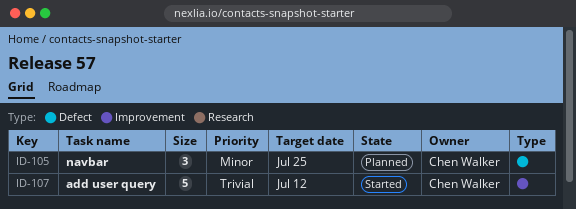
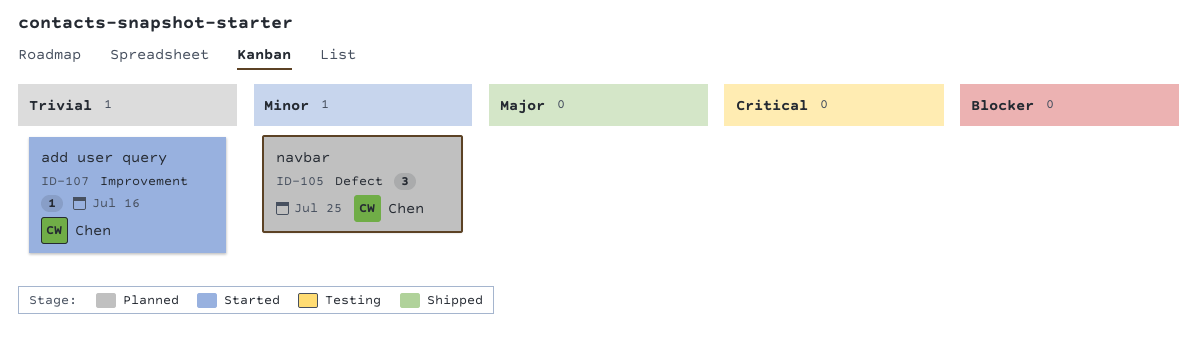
ID-107, estimate: 5 -> 1
ID-107, due: Jul 12 -> Jul 16

